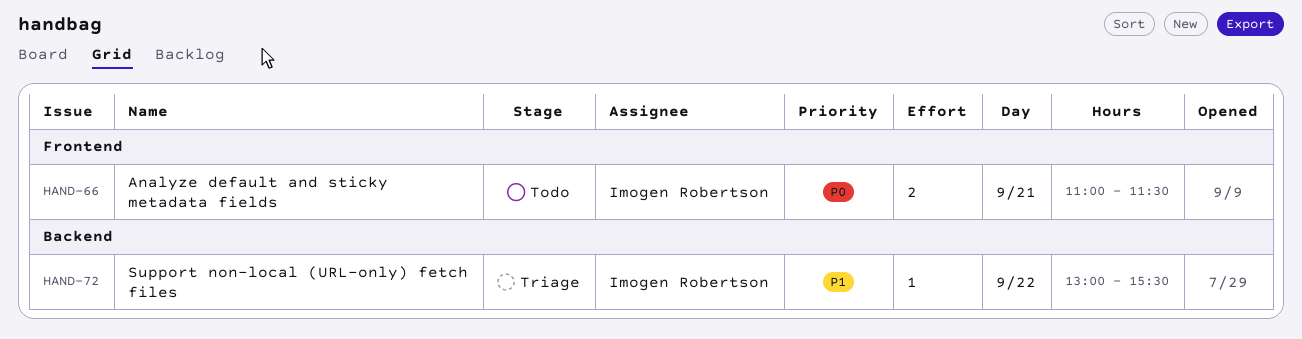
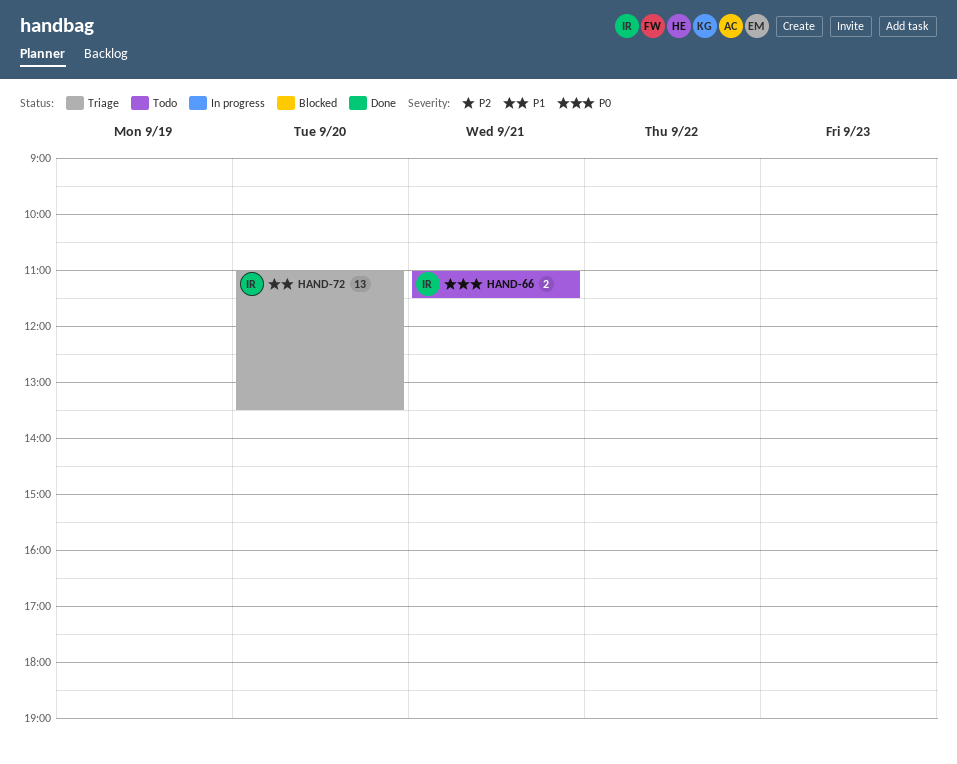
HAND-72, estimate: 1 -> 13
HAND-72, day: Sep 22 -> Sep 20
HAND-72, begins: 13:00 -> 11:00
HAND-72, ends: 15:30 -> 13:30

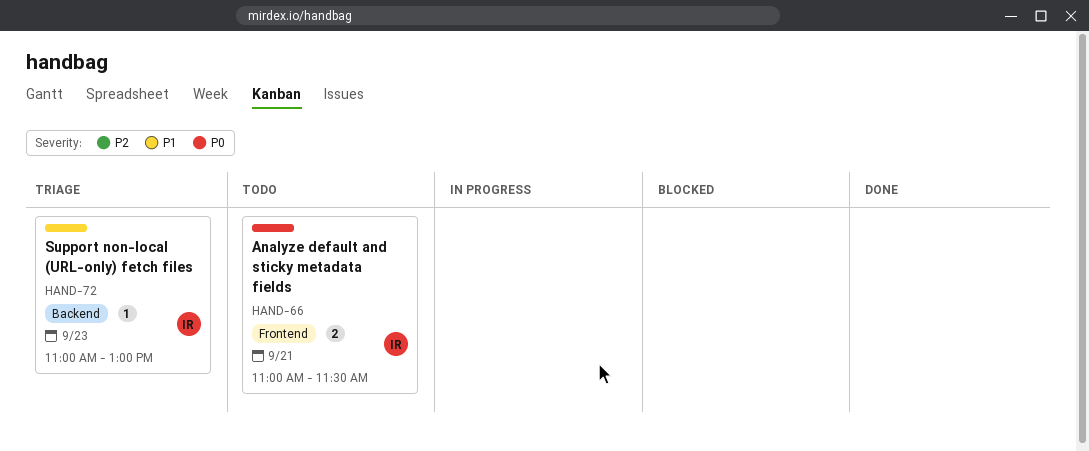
HAND-72, estimate: 13 -> 1
HAND-72, day: Sep 20 -> Sep 23
HAND-72, ends: 13:30 -> 13:00

